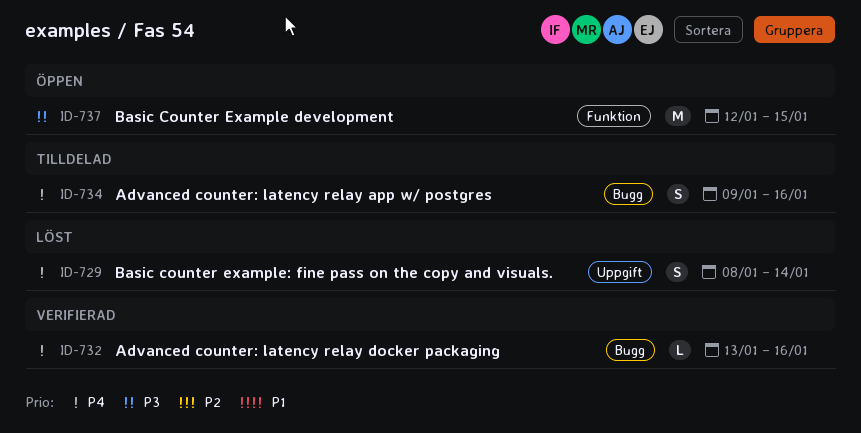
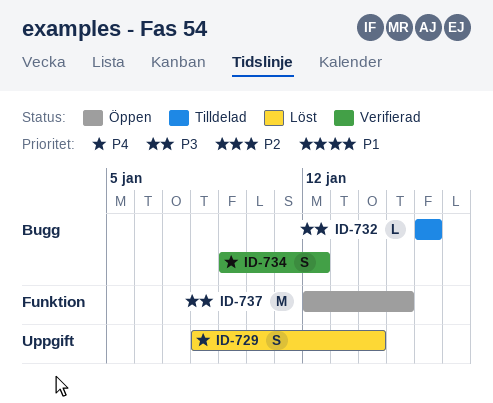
ID-732, status: Verifierad -> Tilldelad
ID-732, priority: P4 -> P3
ID-732, start: Jan 13 -> Jan 16
ID-734, status: Tilldelad -> Verifierad
ID-734, due: Jan 16 -> Jan 12

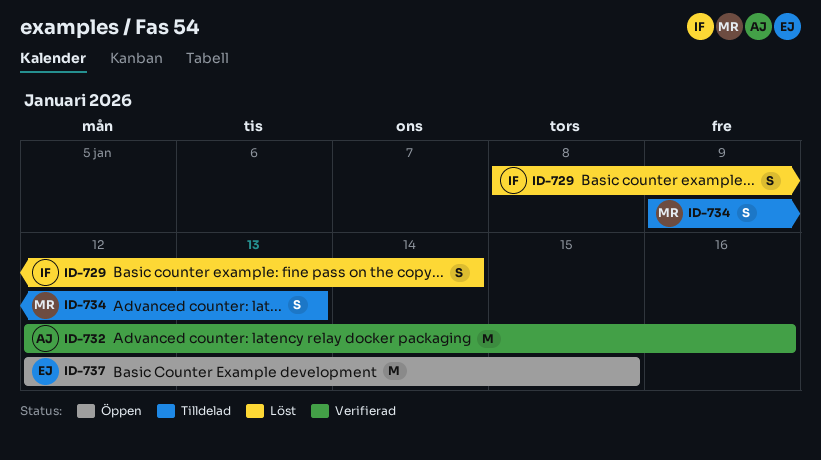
ID-732, status: Tilldelad -> Verifierad
ID-732, estimate: L -> M
ID-732, start: Jan 16 -> Jan 12
ID-734, status: Verifierad -> Tilldelad
ID-734, due: Jan 12 -> Jan 13

